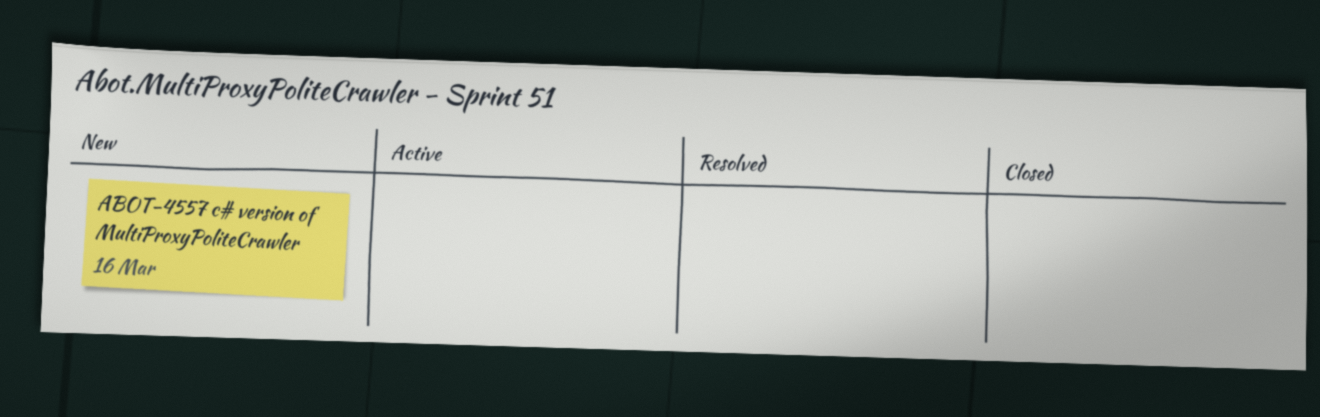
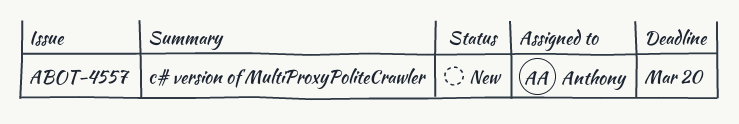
ABOT-4557, due: Mar 16 -> Mar 20

